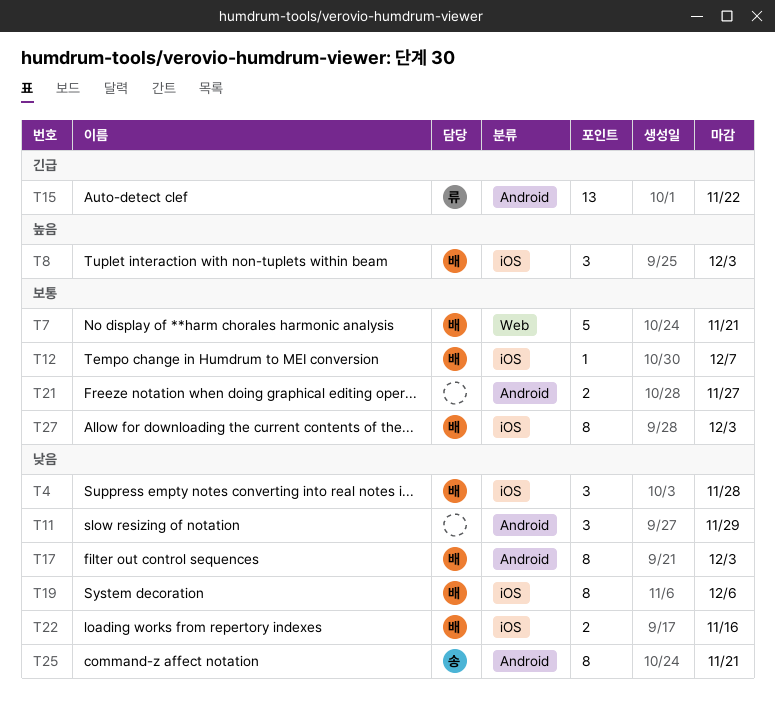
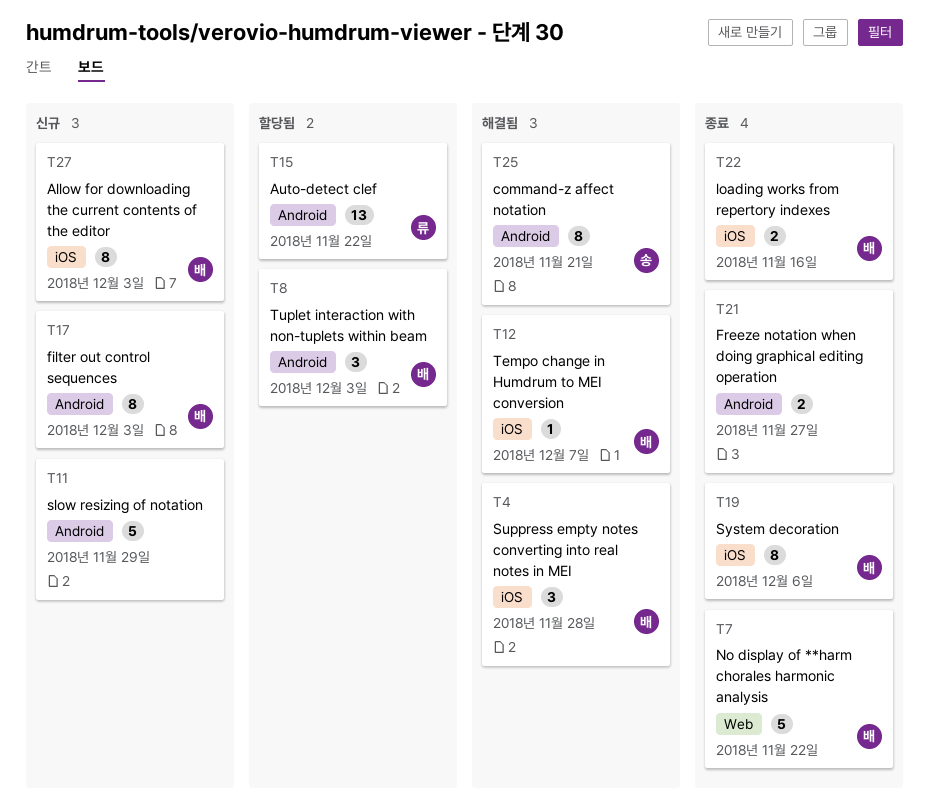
T7, due: Nov 21 -> Nov 22
T8, label: iOS -> Android
T11, estimate: 3 -> 5

